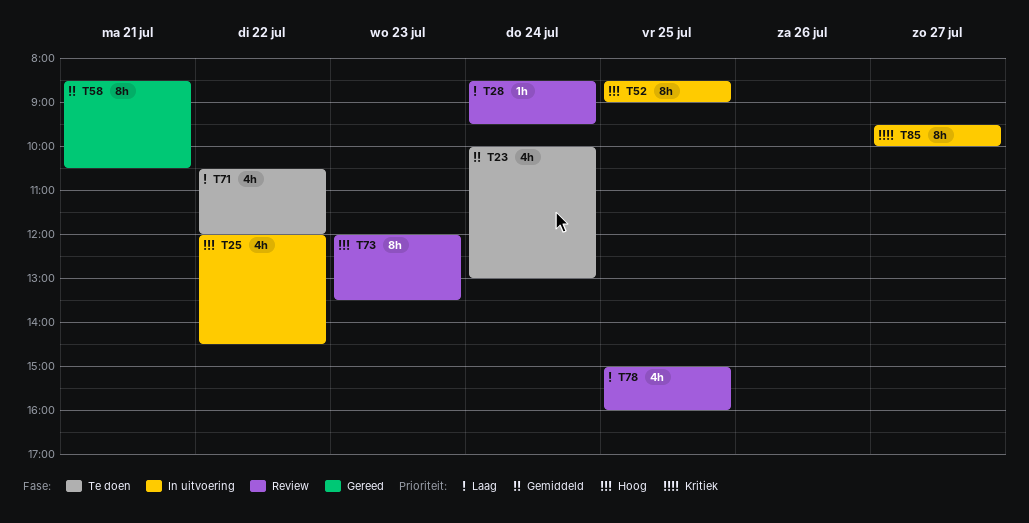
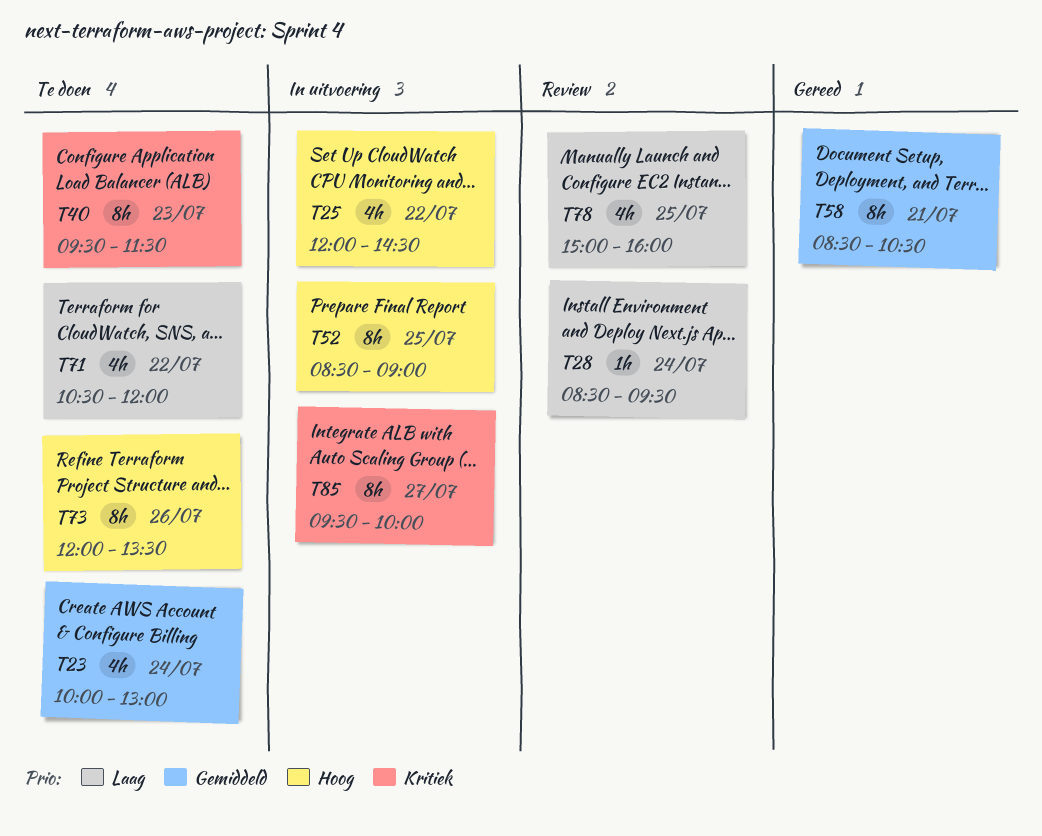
T40: none -> present
T73, status: Review -> Te doen
T73, day: Jul 23 -> Jul 26

